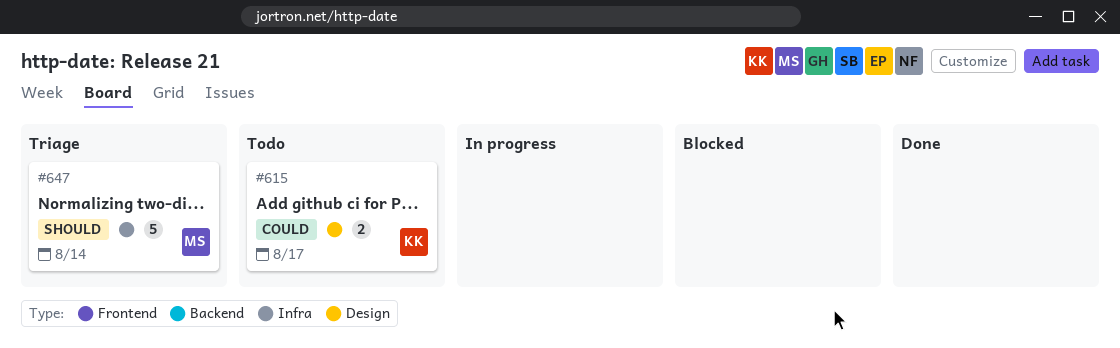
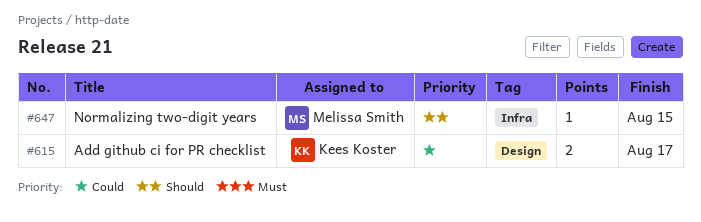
#647, estimate: 5 -> 1
#647, due: Aug 14 -> Aug 15

